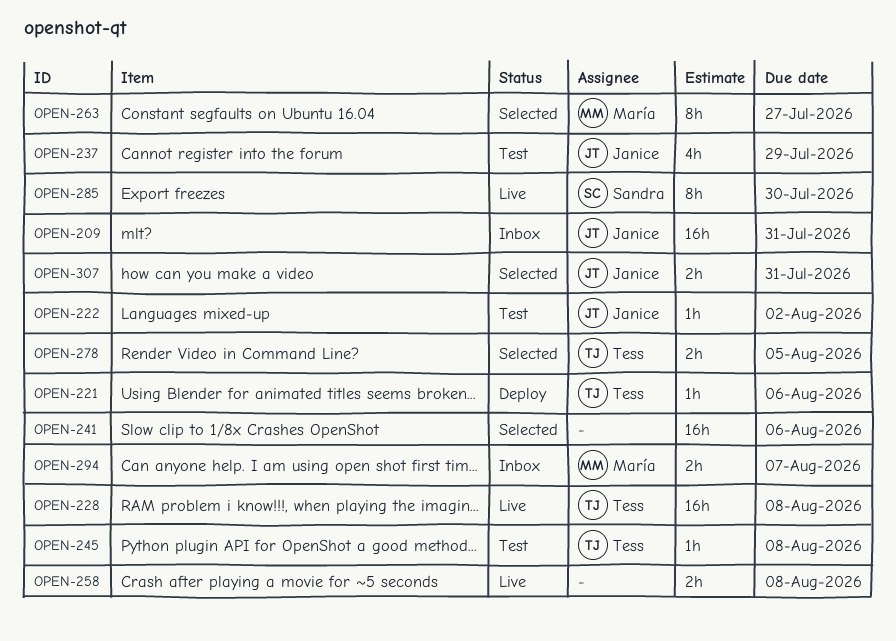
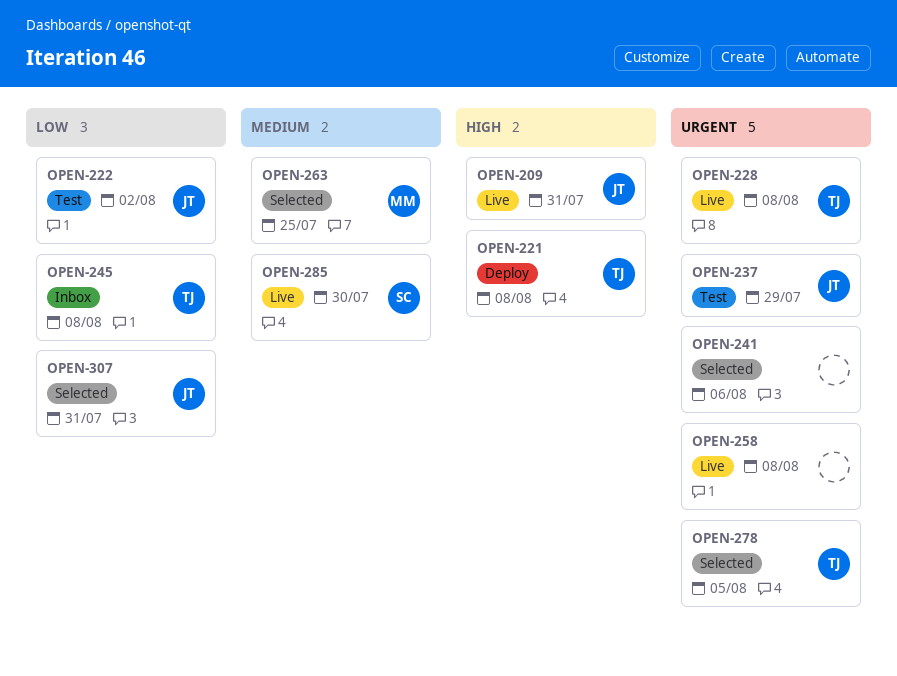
OPEN-209, status: Inbox -> Live
OPEN-221, due: Aug 6 -> Aug 8
OPEN-245, status: Test -> Inbox
OPEN-263, due: Jul 27 -> Jul 25
OPEN-294: present -> none

